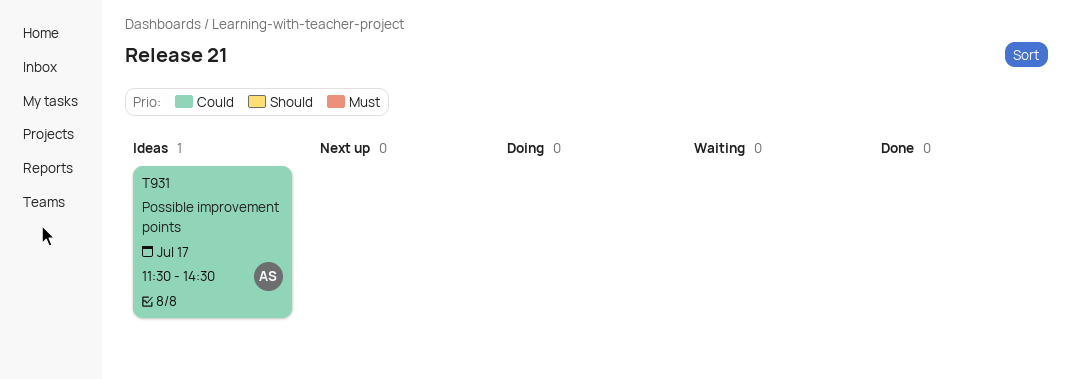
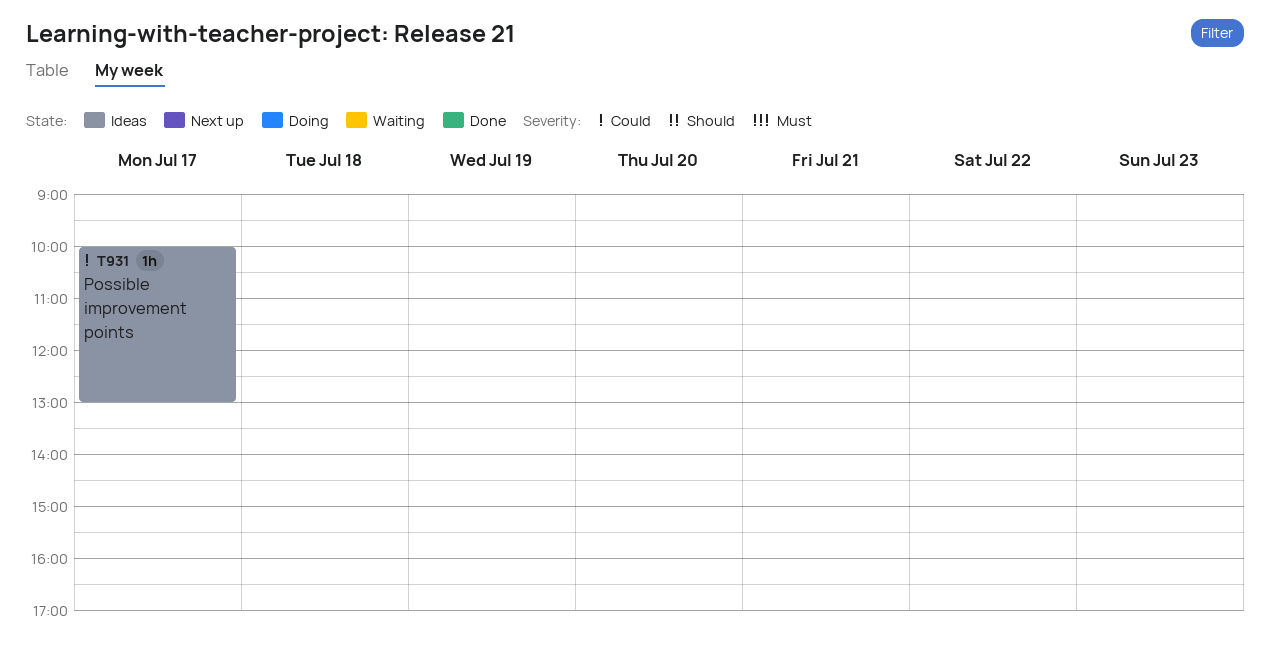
T931, begins: 11:30 -> 10:00
T931, ends: 14:30 -> 13:00

